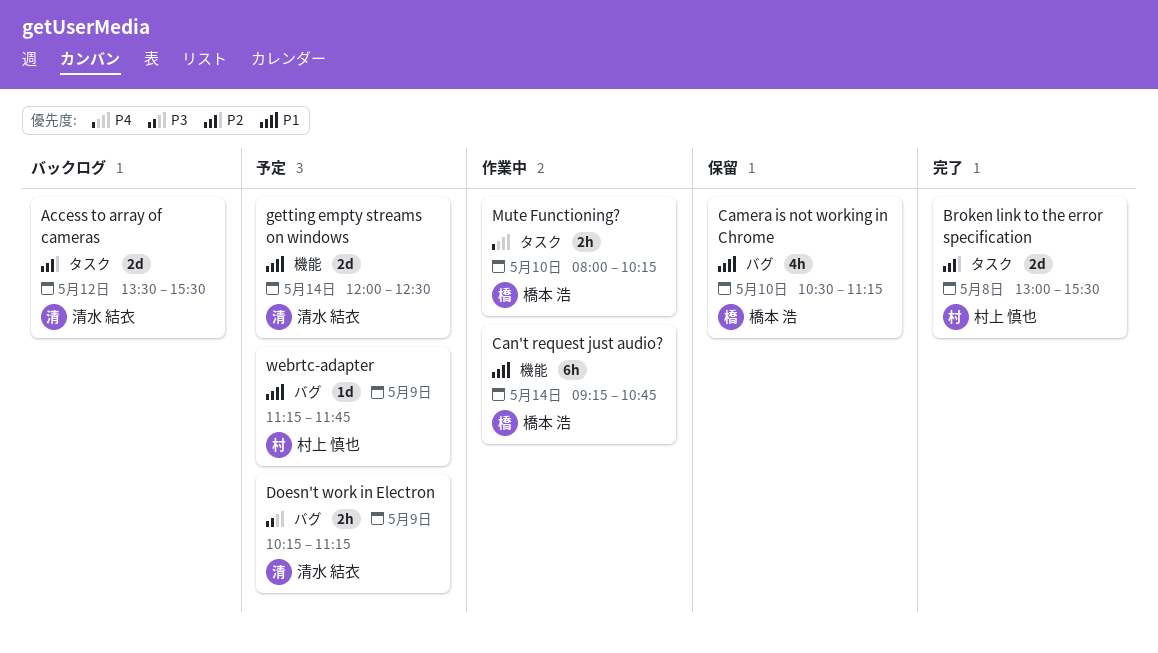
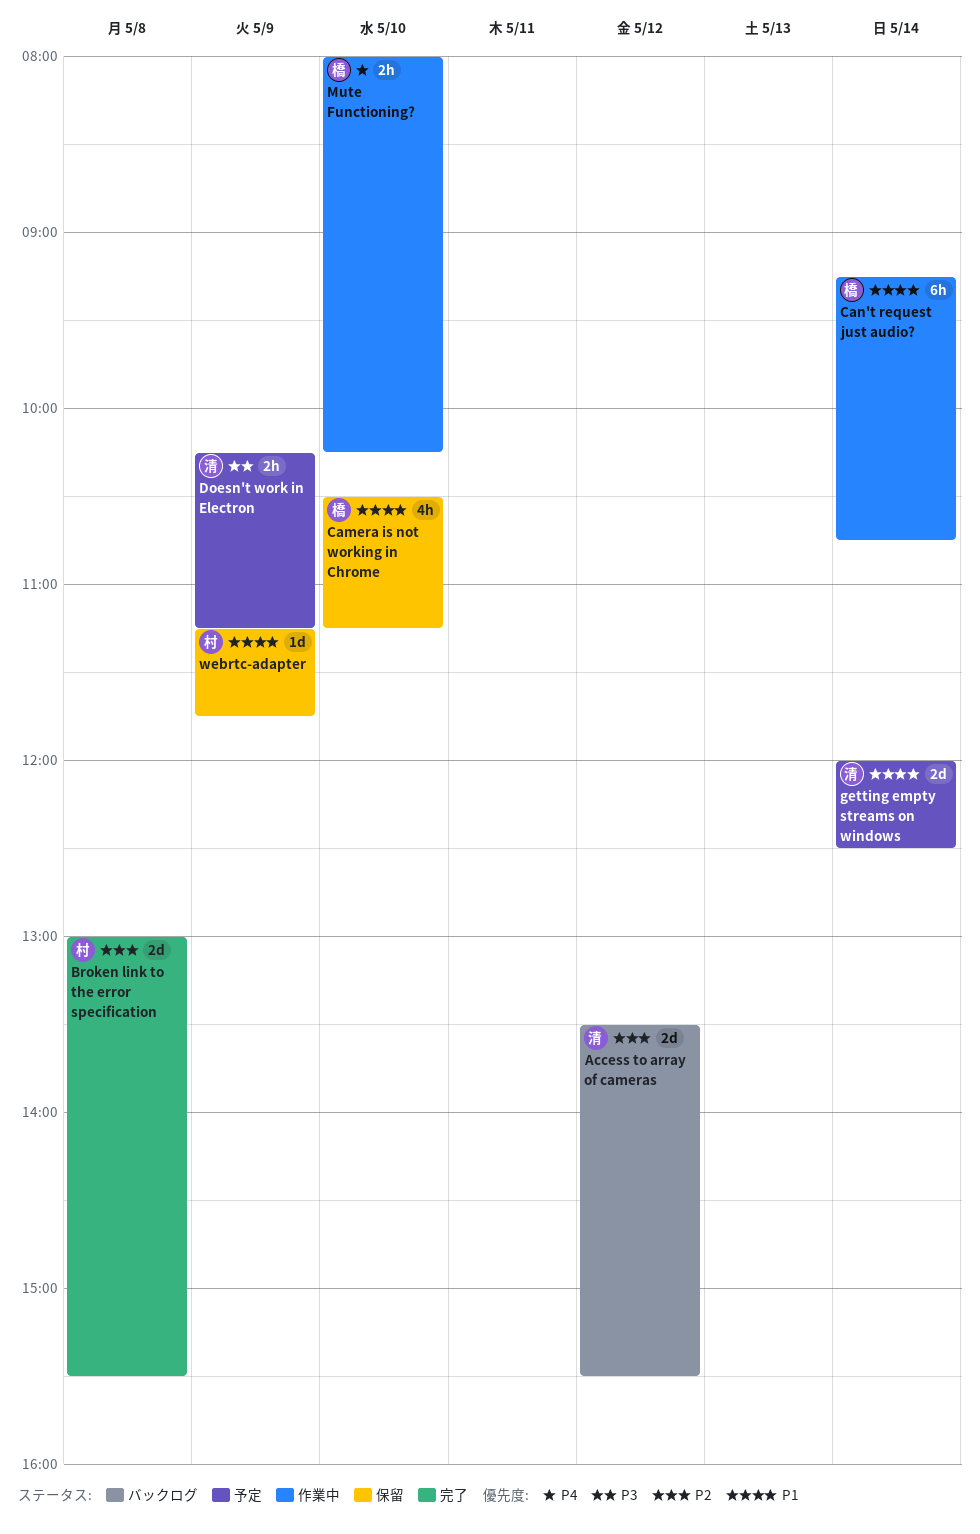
webrtc-adapter, status: 予定 -> 保留

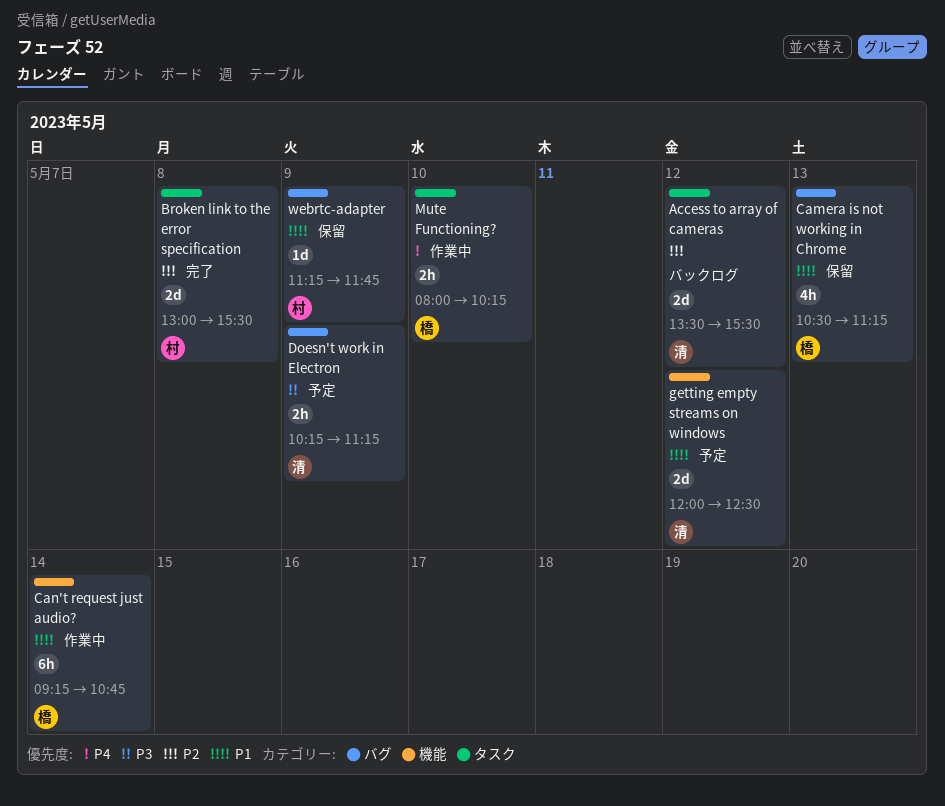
Camera is not working in Chrome, day: May 10 -> May 13
getting empty streams on windows, day: May 14 -> May 12

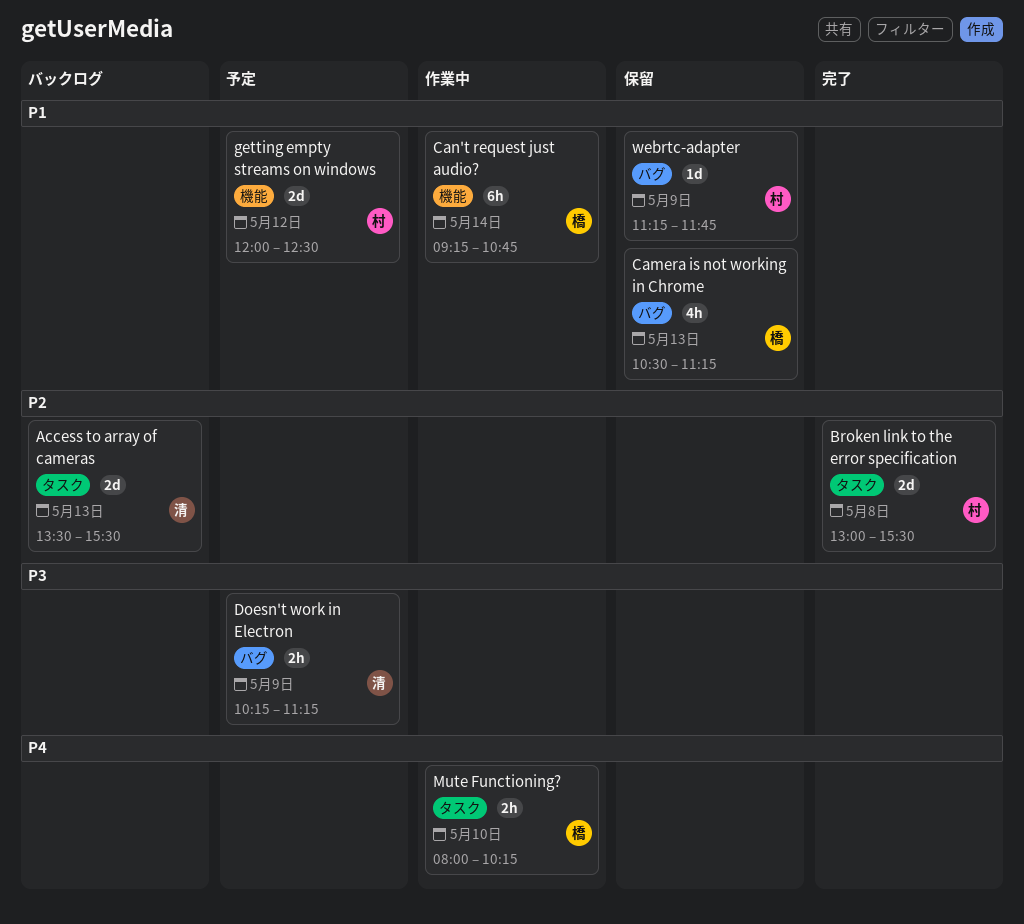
Access to array of cameras, day: May 12 -> May 13
getting empty streams on windows, owner: 清 -> 村

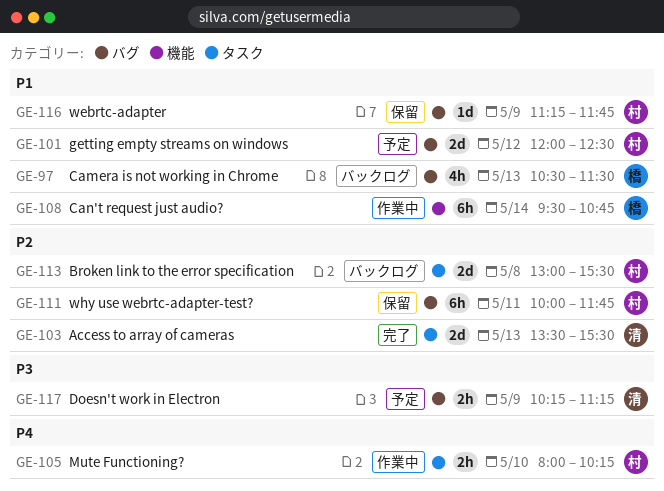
Access to array of cameras, status: バックログ -> 完了
Broken link to the error specification, status: 完了 -> バックログ
Camera is not working in Chrome, status: 保留 -> バックログ
Camera is not working in Chrome, ends: 11:15 -> 11:30
Can't request just audio?, begins: 09:15 -> 09:30
getting empty streams on windows, label: 機能 -> バグ
Mute Functioning?, owner: 橋 -> 村
why use webrtc-adapter-test?: none -> present

